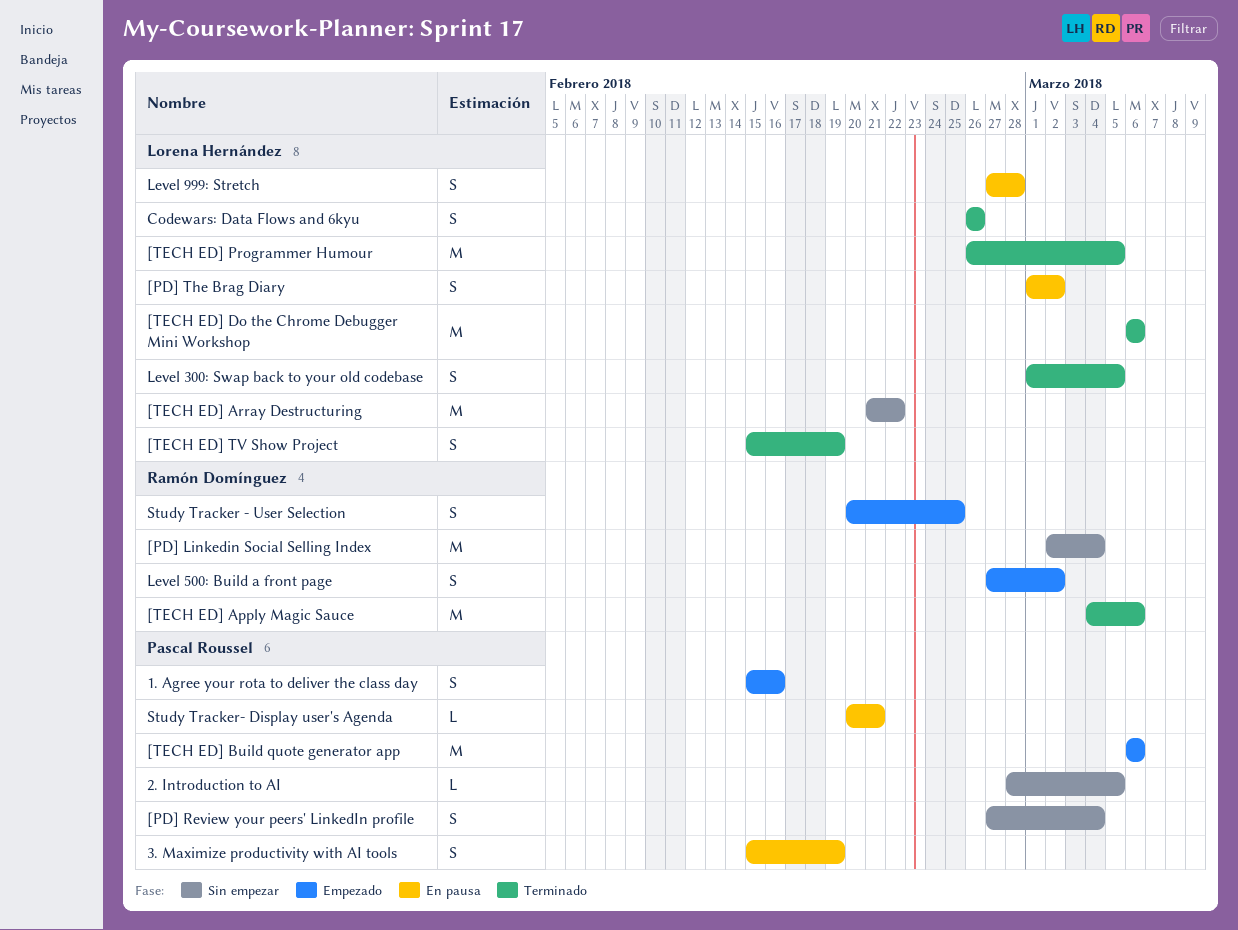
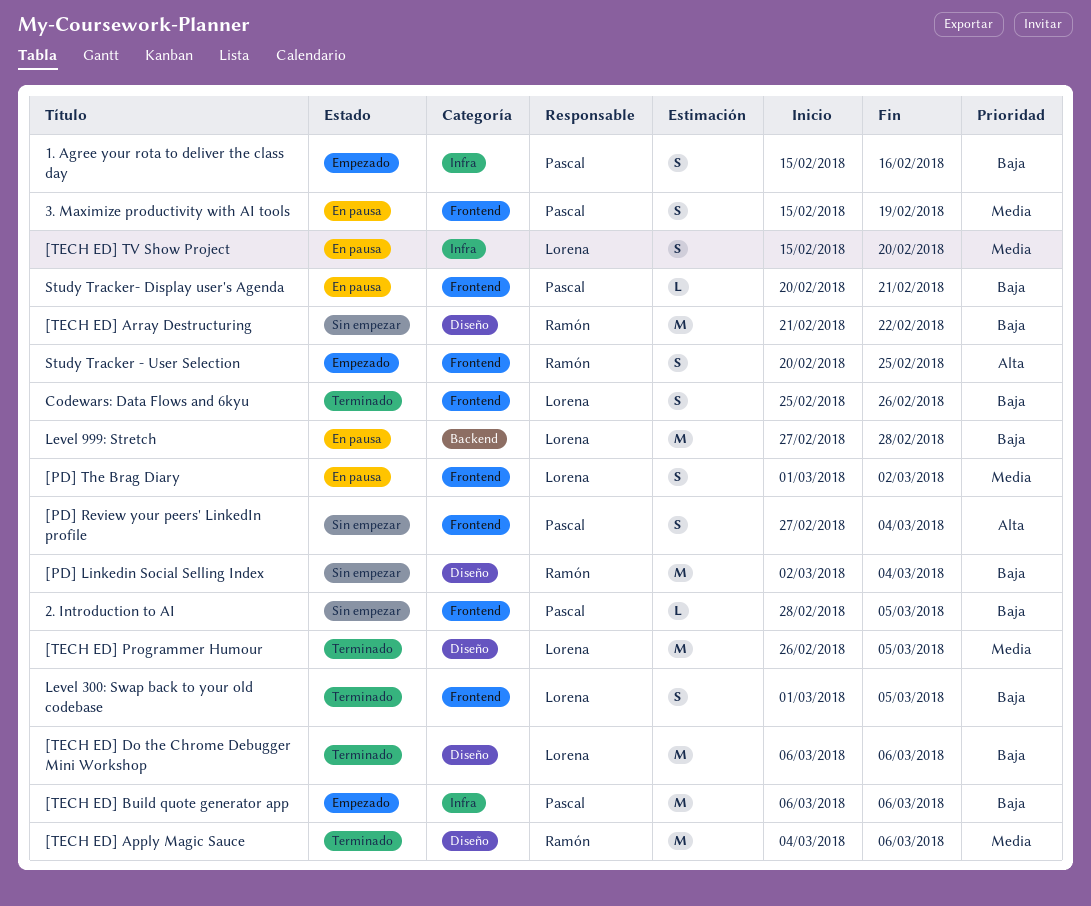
[TECH ED] Array Destructuring, owner: Lorena Hernández -> Ramón Domínguez
[TECH ED] TV Show Project, status: Terminado -> En pausa
[TECH ED] TV Show Project, due: Feb 19 -> Feb 20
Codewars: Data Flows and 6kyu, start: Feb 26 -> Feb 25
Level 500: Build a front page: present -> none
Level 999: Stretch, estimate: S -> M

